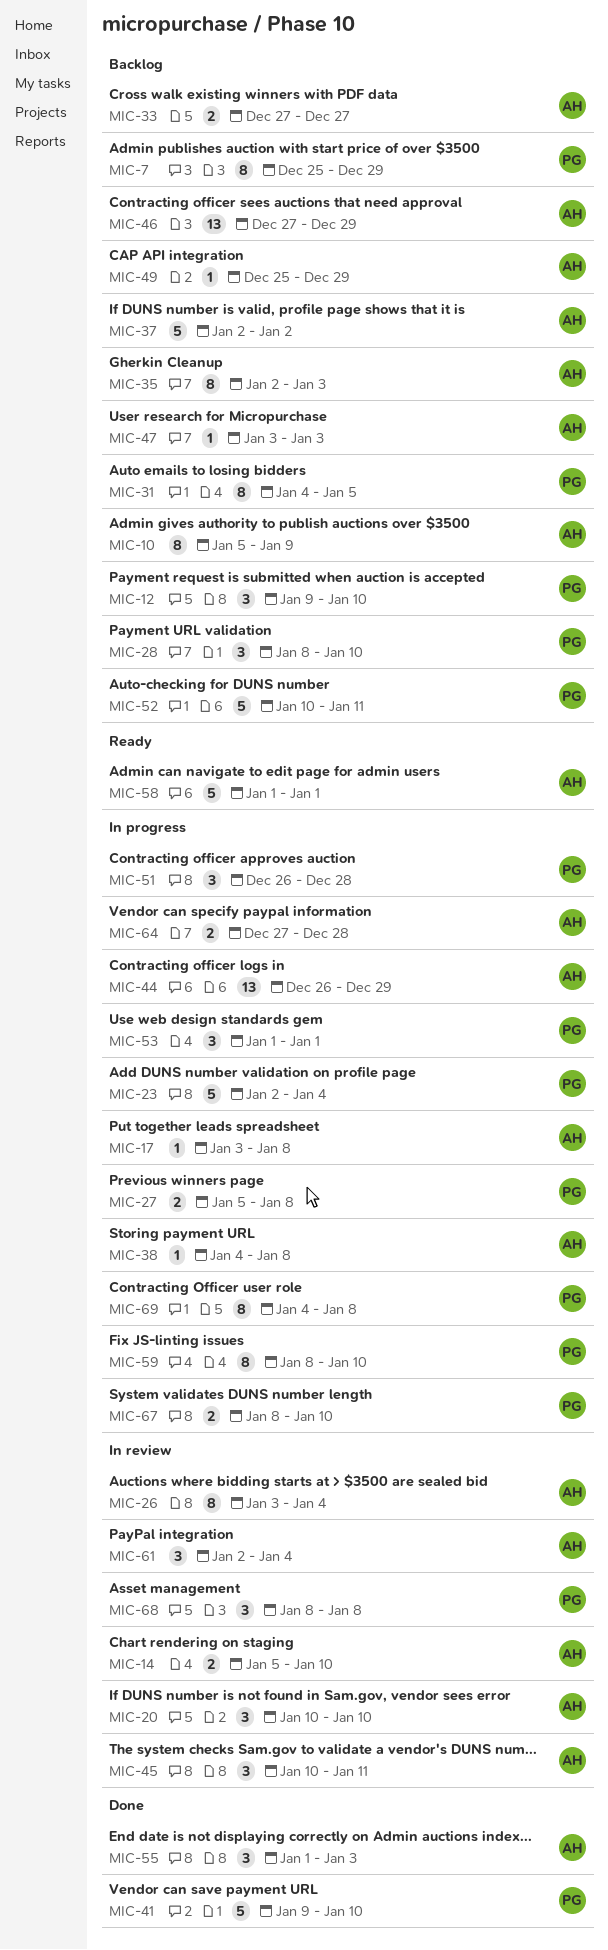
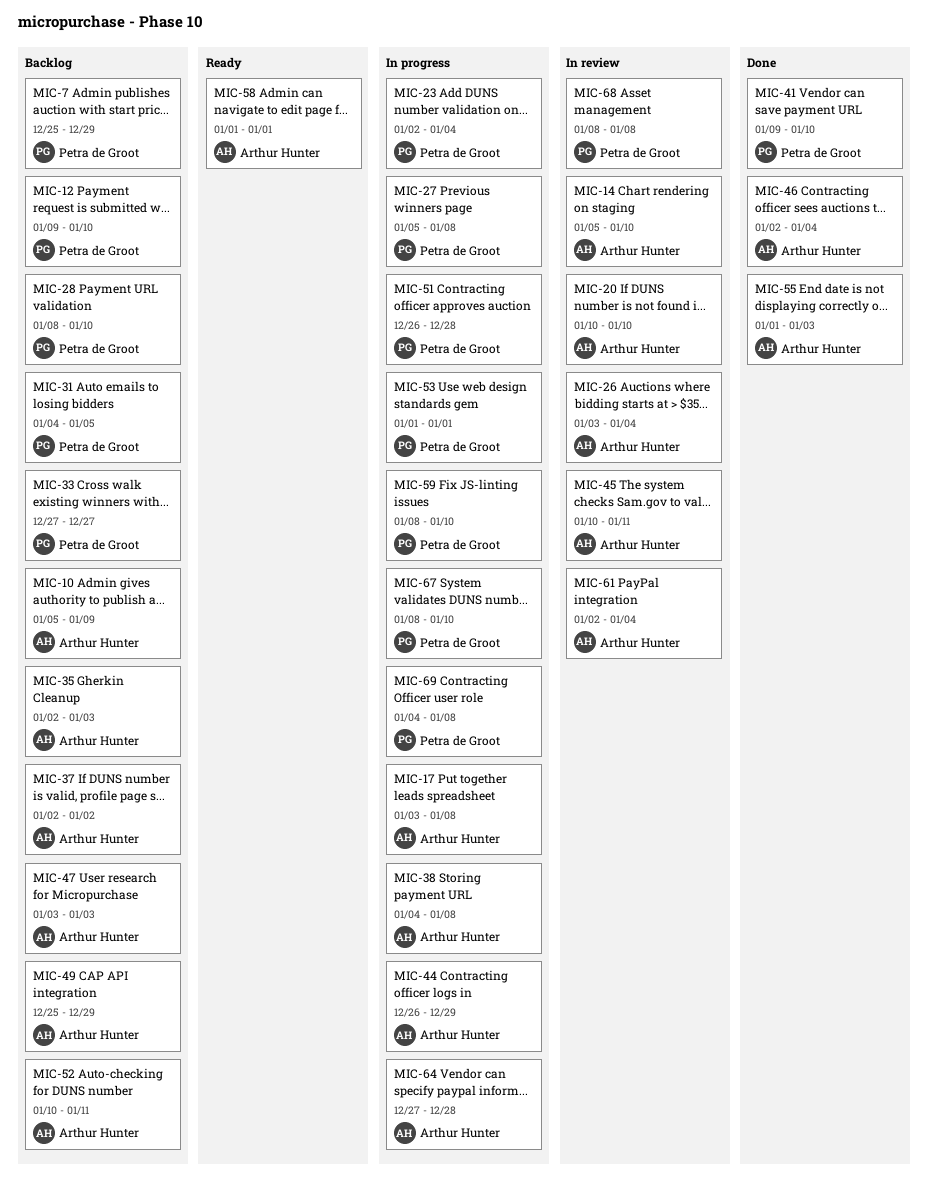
MIC-33, owner: Arthur Hunter -> Petra de Groot
MIC-46, status: Backlog -> Done
MIC-46, start: Dec 27 -> Jan 2
MIC-46, due: Dec 29 -> Jan 4
MIC-52, owner: Petra de Groot -> Arthur Hunter

